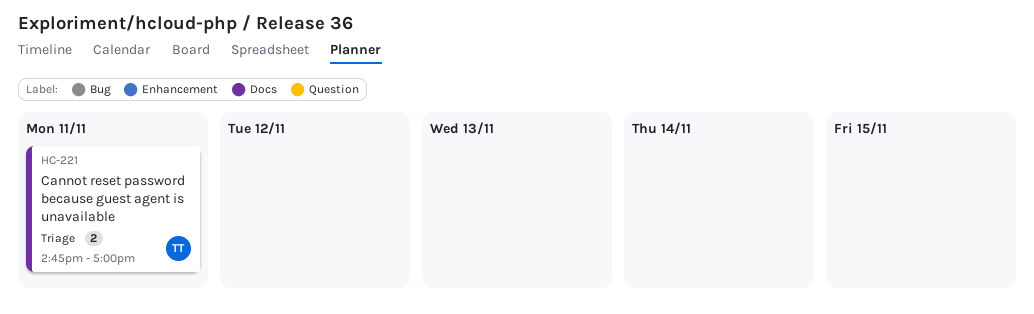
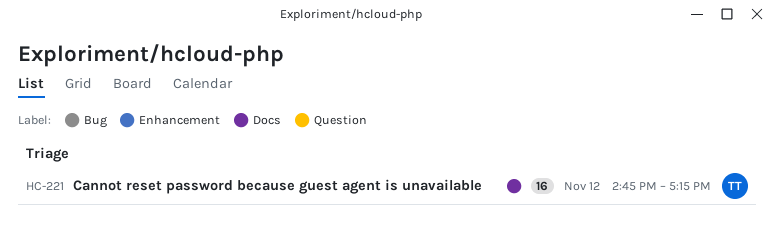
HC-221, estimate: 2 -> 16
HC-221, day: Nov 11 -> Nov 12
HC-221, ends: 17:00 -> 17:15

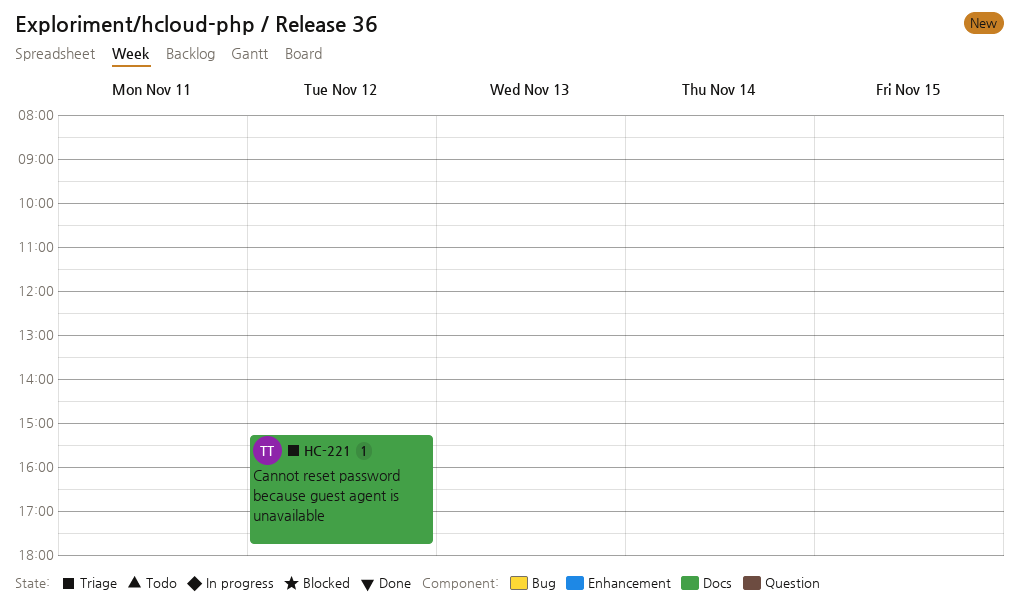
HC-221, estimate: 16 -> 1
HC-221, begins: 14:45 -> 15:15
HC-221, ends: 17:15 -> 17:45

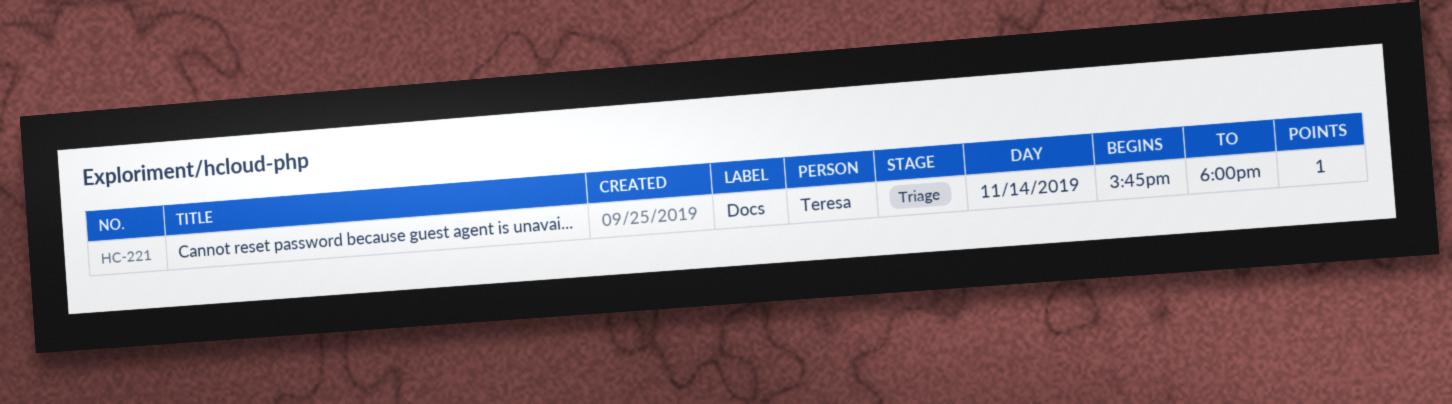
HC-221, day: Nov 12 -> Nov 14
HC-221, begins: 15:15 -> 15:45
HC-221, ends: 17:45 -> 18:00

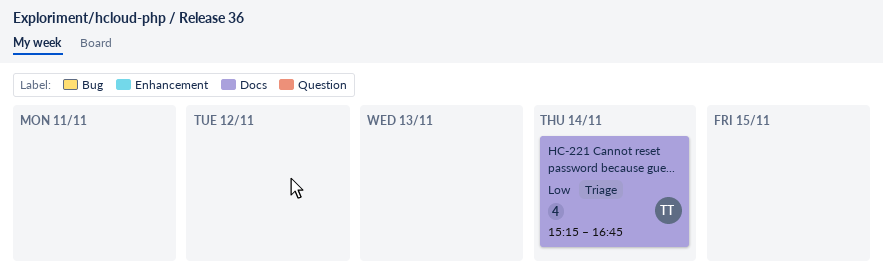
HC-221, estimate: 1 -> 4
HC-221, begins: 15:45 -> 15:15
HC-221, ends: 18:00 -> 16:45

